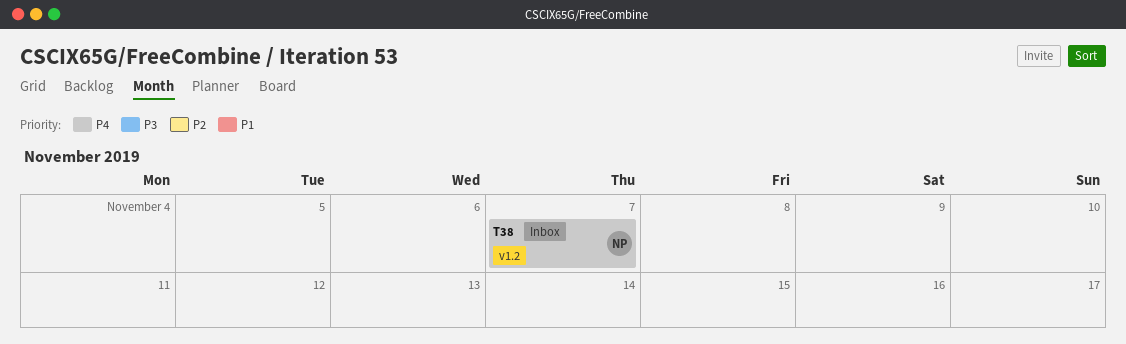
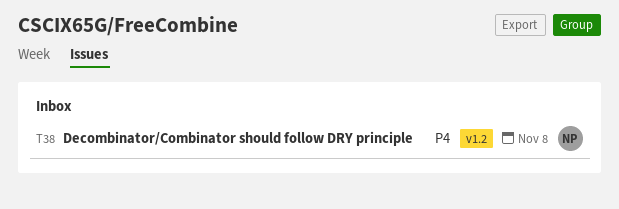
T38, due: Nov 7 -> Nov 8

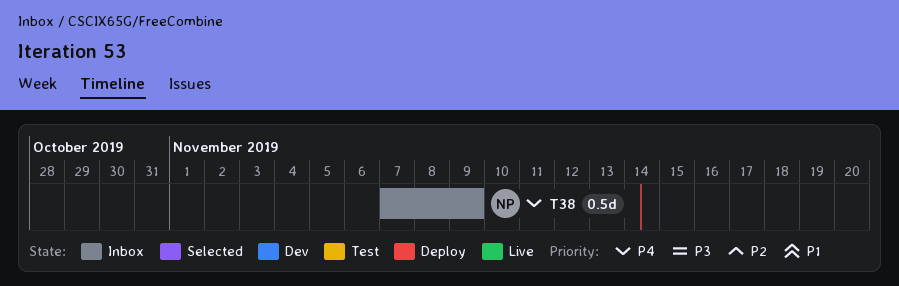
T38, due: Nov 8 -> Nov 9

